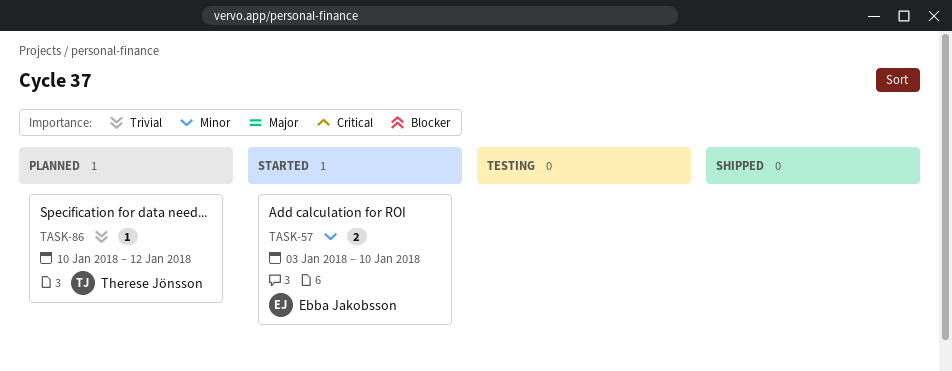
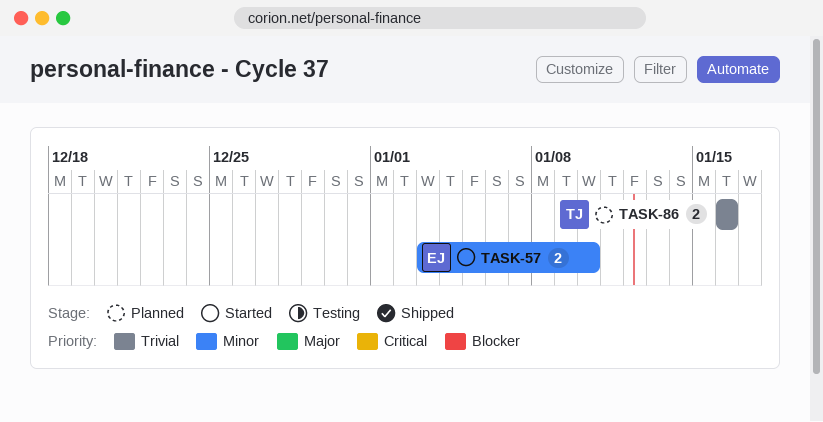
TASK-86, estimate: 1 -> 2
TASK-86, start: Jan 10 -> Jan 16
TASK-86, due: Jan 12 -> Jan 16

